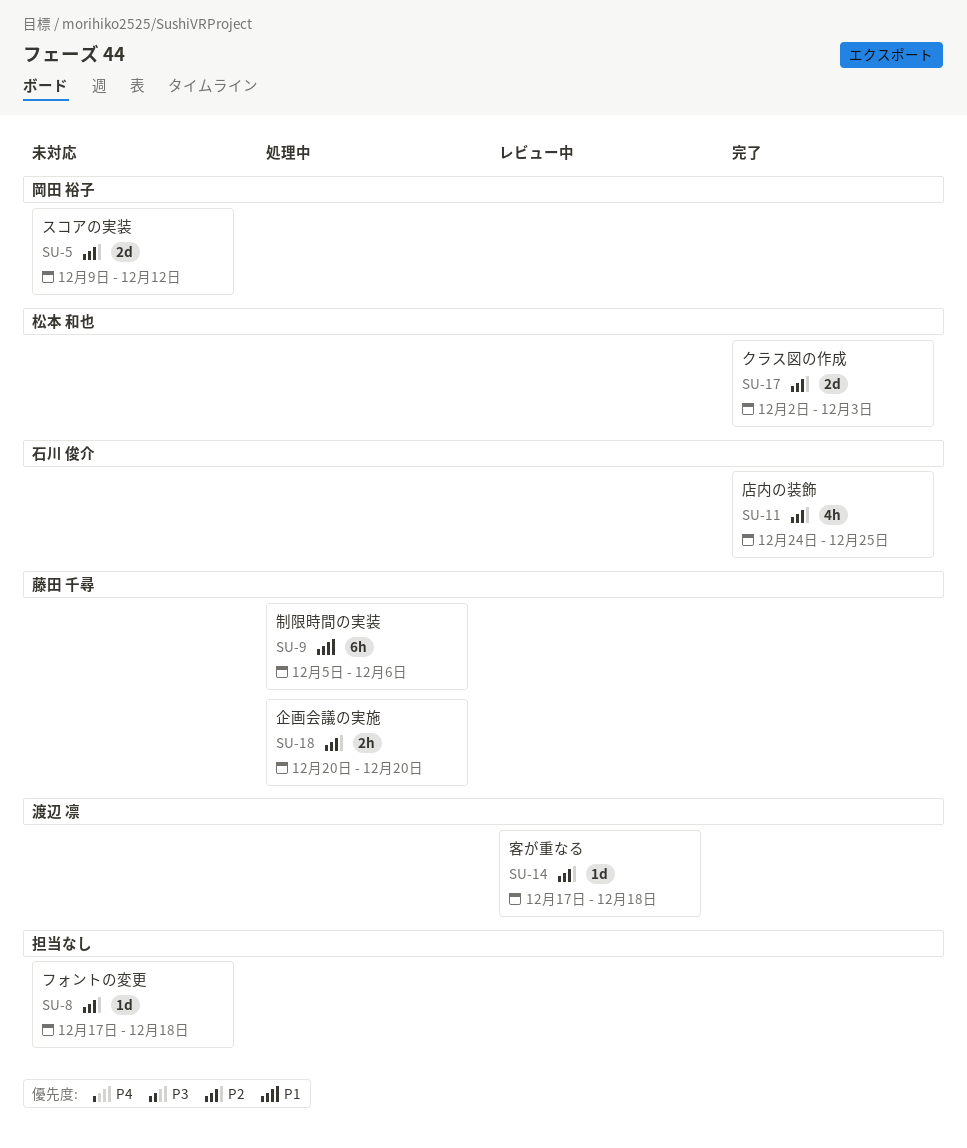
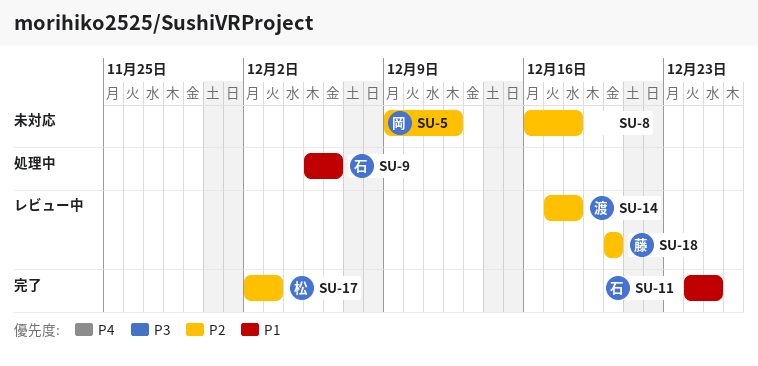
SU-8, start: Dec 17 -> Dec 16
SU-9, owner: 藤田 千尋 -> 石川 俊介
SU-11, priority: P2 -> P1
SU-18, status: 処理中 -> レビュー中

